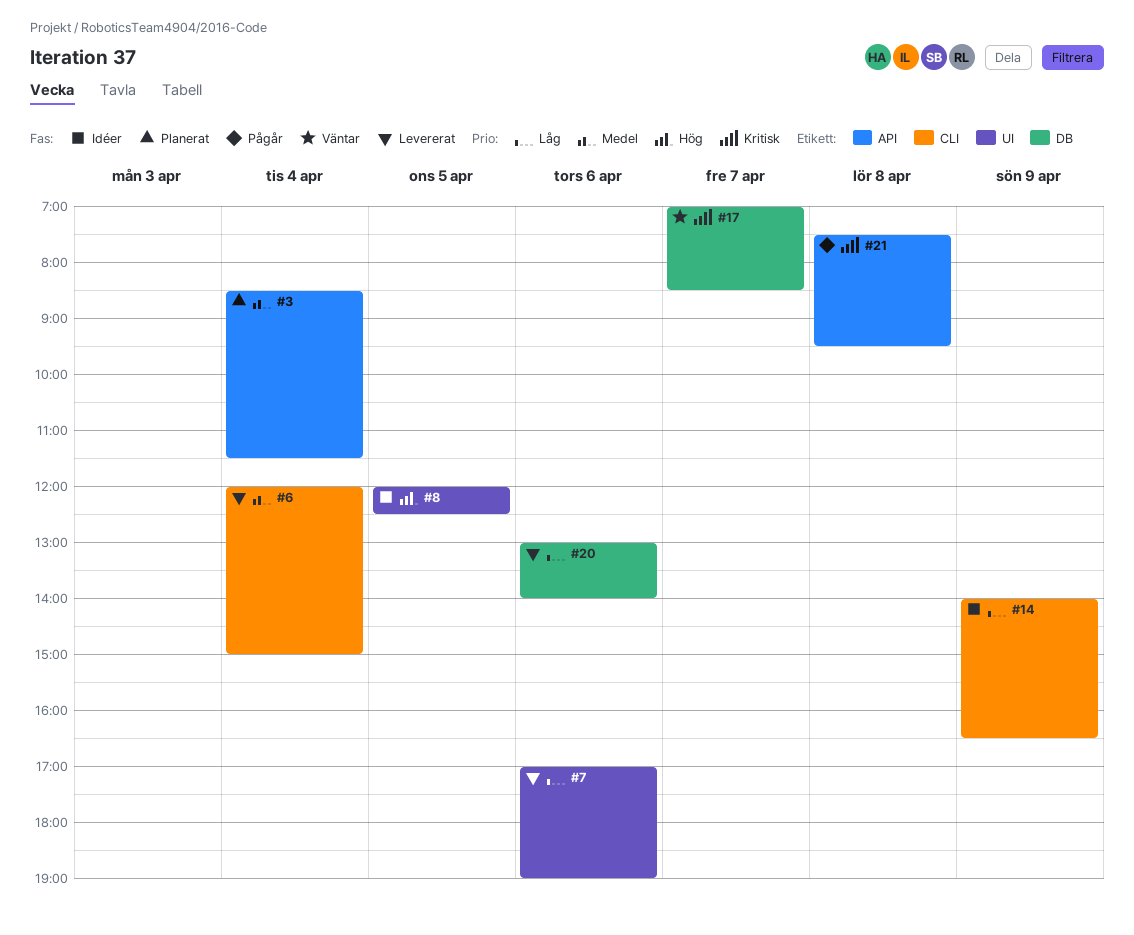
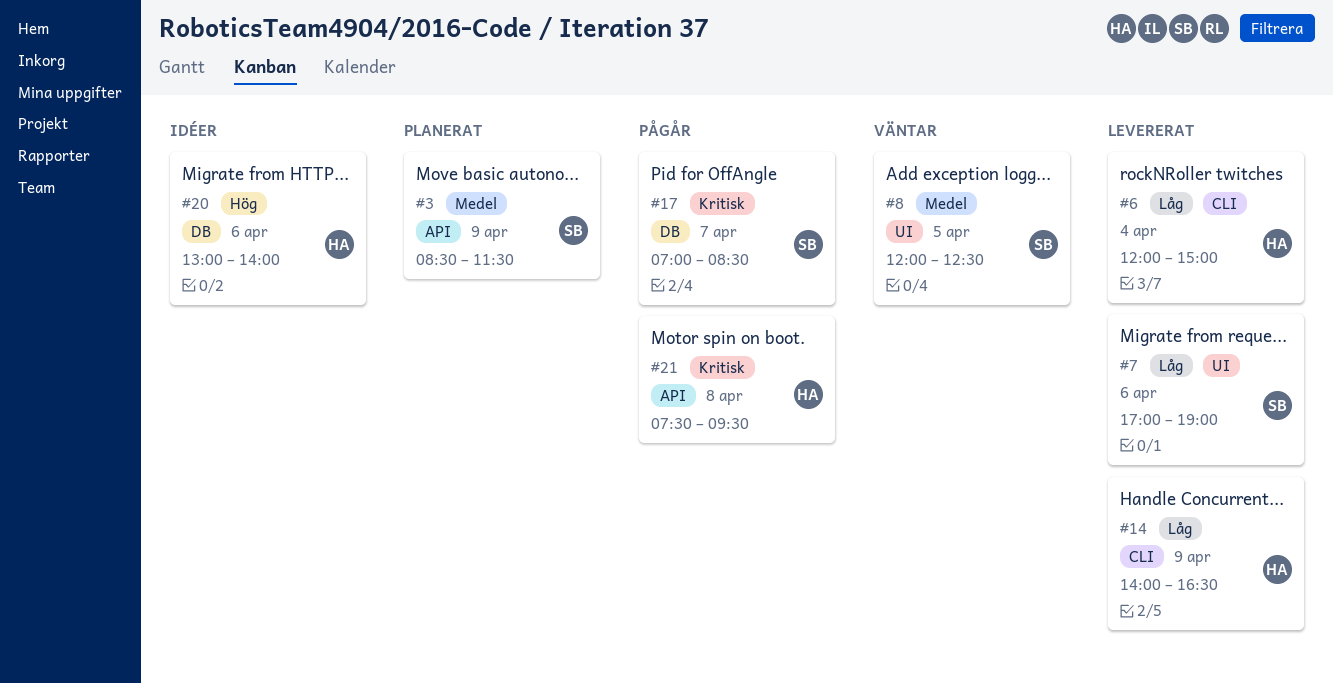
#3, day: Apr 4 -> Apr 9
#6, priority: Medel -> Låg
#8, status: Idéer -> Väntar
#8, priority: Hög -> Medel
#14, status: Idéer -> Levererat
#17, status: Väntar -> Pågår
#20, status: Levererat -> Idéer
#20, priority: Låg -> Hög

